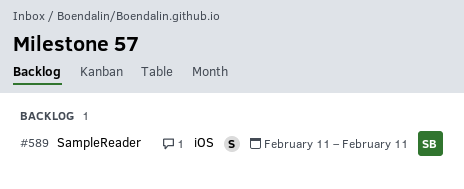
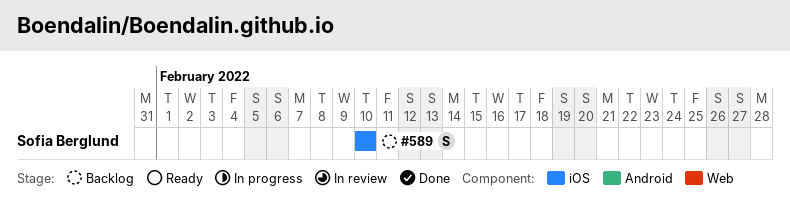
#589, start: Feb 11 -> Feb 10
#589, due: Feb 11 -> Feb 10

